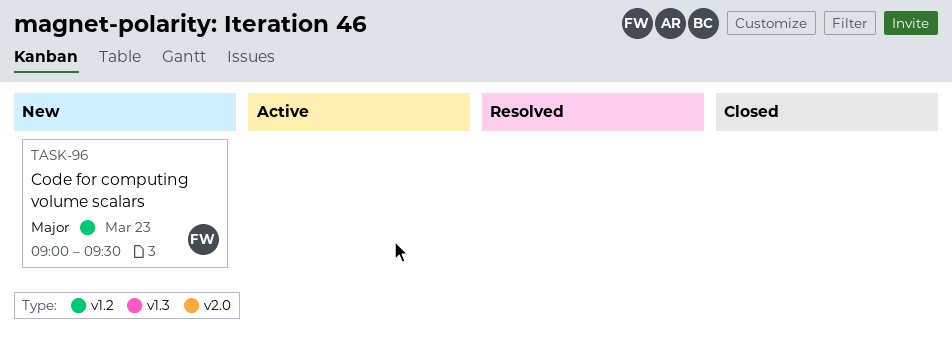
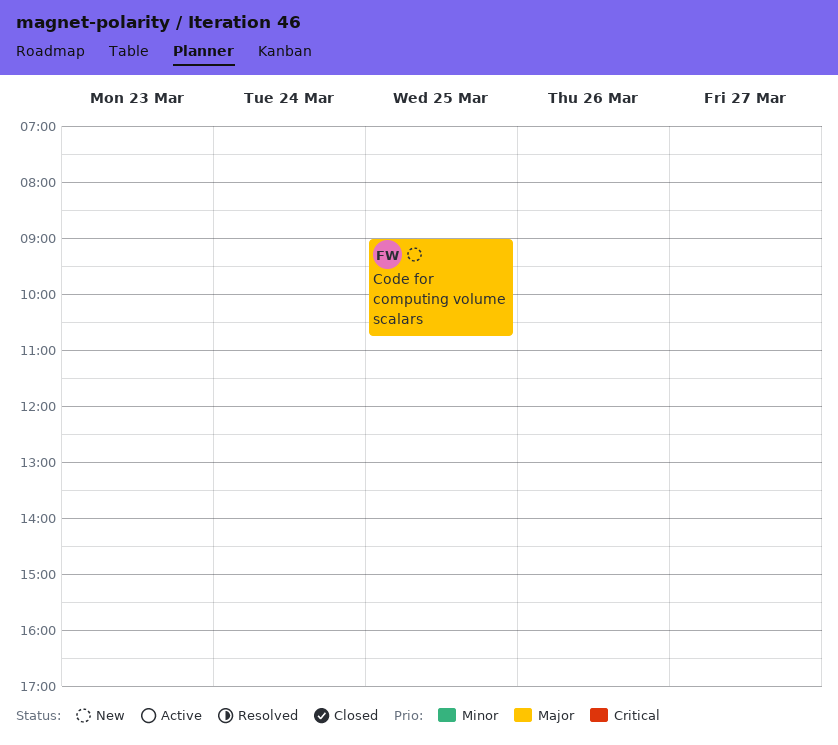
Code for computing volume scalars, day: Mar 23 -> Mar 25
Code for computing volume scalars, ends: 09:30 -> 10:45

